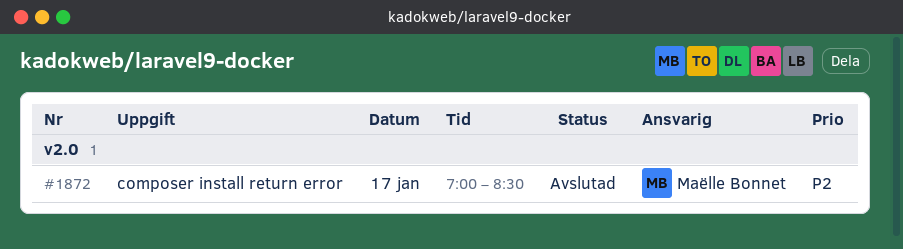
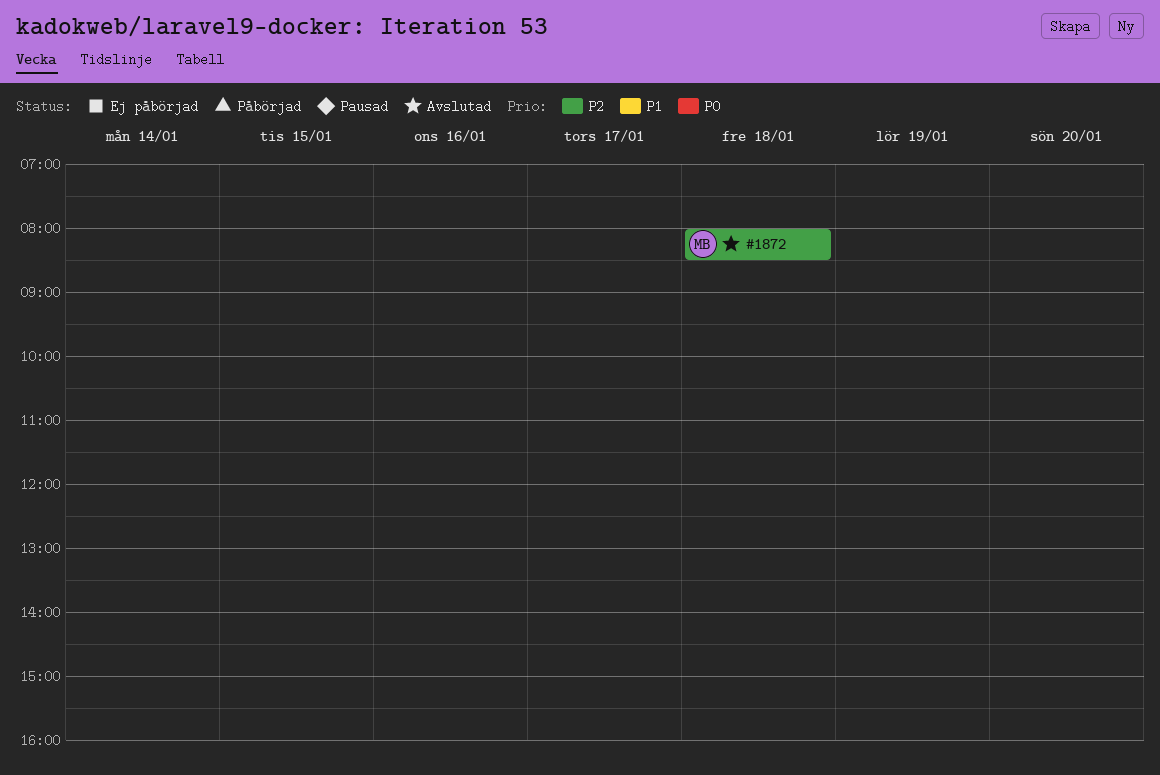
#1872, day: Jan 17 -> Jan 18
#1872, begins: 07:00 -> 08:00

